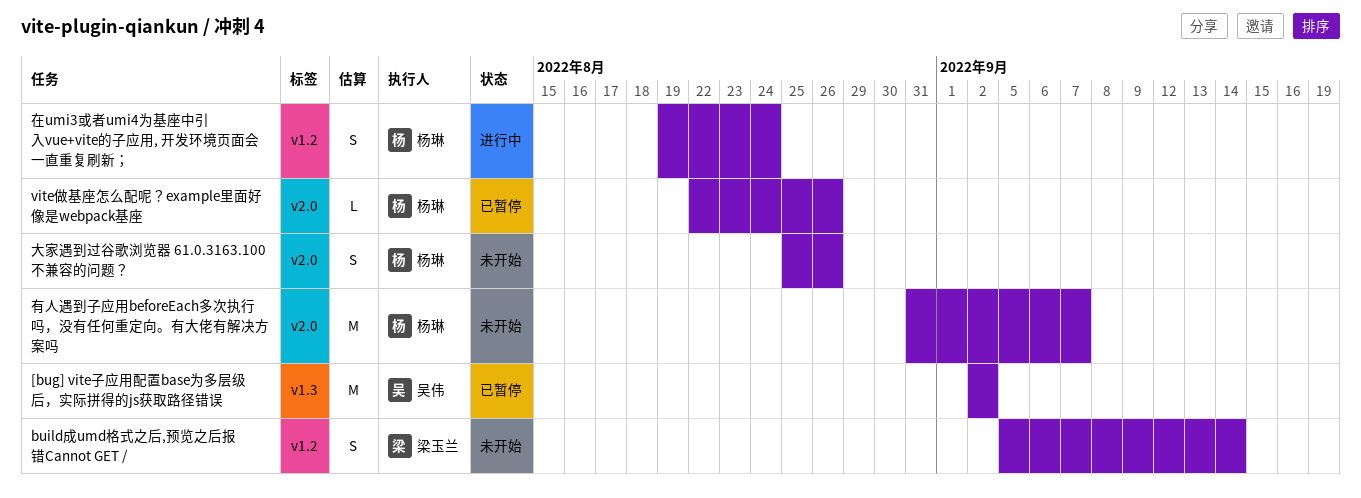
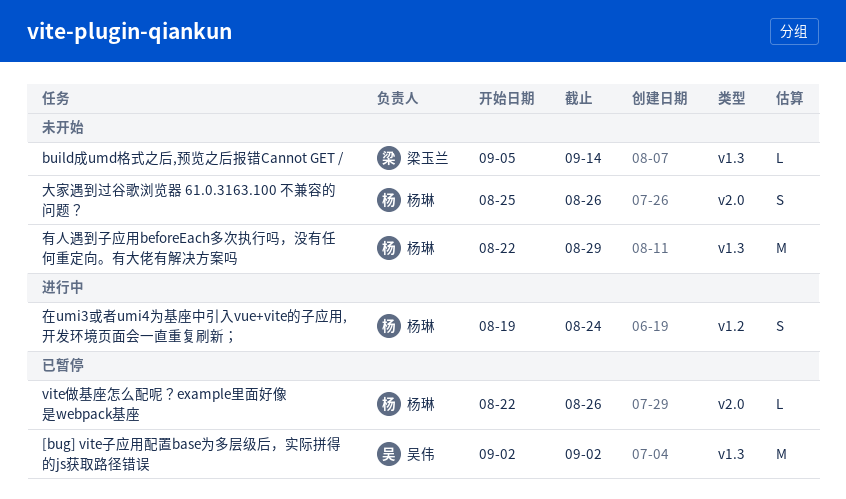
build成umd格式之后,预览之后报错Cannot GET /, label: v1.2 -> v1.3
build成umd格式之后,预览之后报错Cannot GET /, estimate: S -> L
有人遇到子应用beforeEach多次执行吗，没有任何重定向。有大佬有解决方案吗, label: v2.0 -> v1.3
有人遇到子应用beforeEach多次执行吗，没有任何重定向。有大佬有解决方案吗, start: Aug 31 -> Aug 22
有人遇到子应用beforeEach多次执行吗，没有任何重定向。有大佬有解决方案吗, due: Sep 7 -> Aug 29

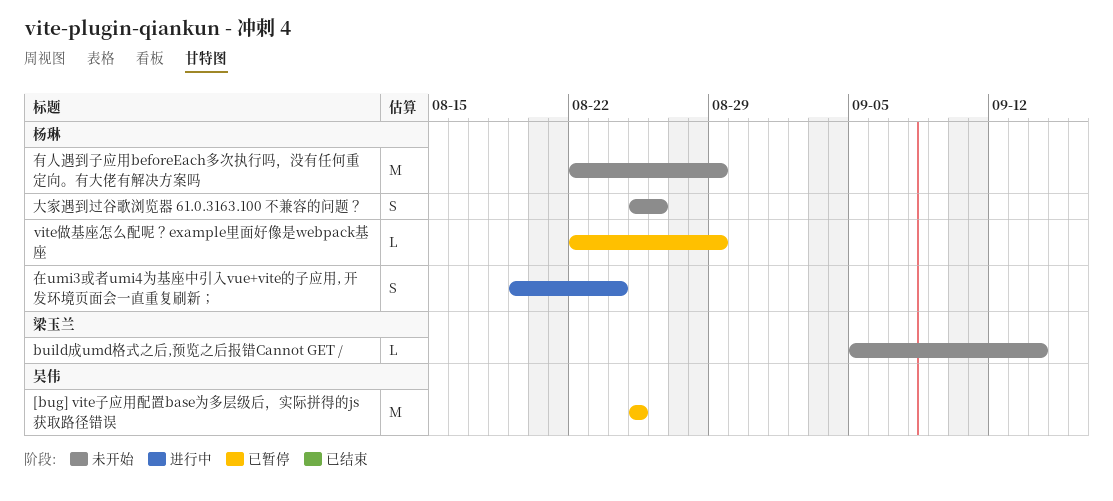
[bug] vite子应用配置base为多层级后，实际拼得的js获取路径错误, start: Sep 2 -> Aug 25
[bug] vite子应用配置base为多层级后，实际拼得的js获取路径错误, due: Sep 2 -> Aug 25
vite做基座怎么配呢？example里面好像是webpack基座, due: Aug 26 -> Aug 29

